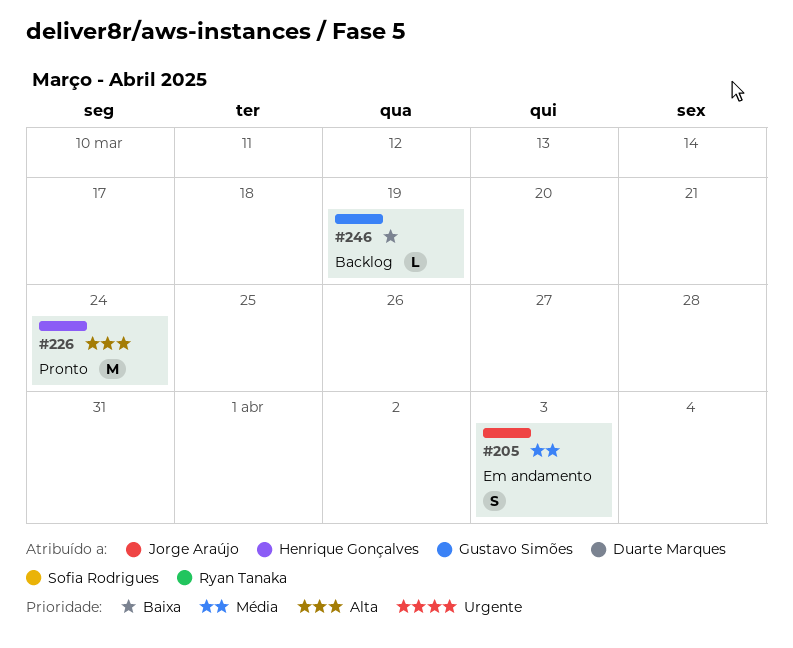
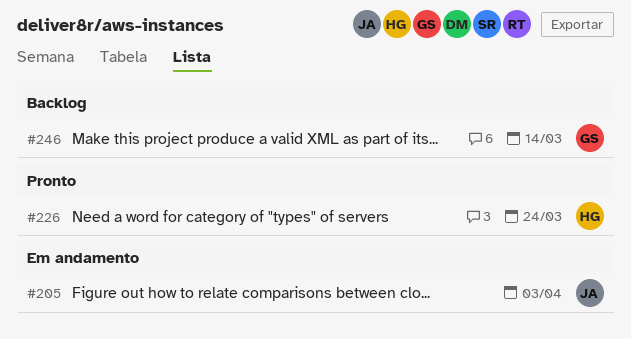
#246, due: Mar 19 -> Mar 14

